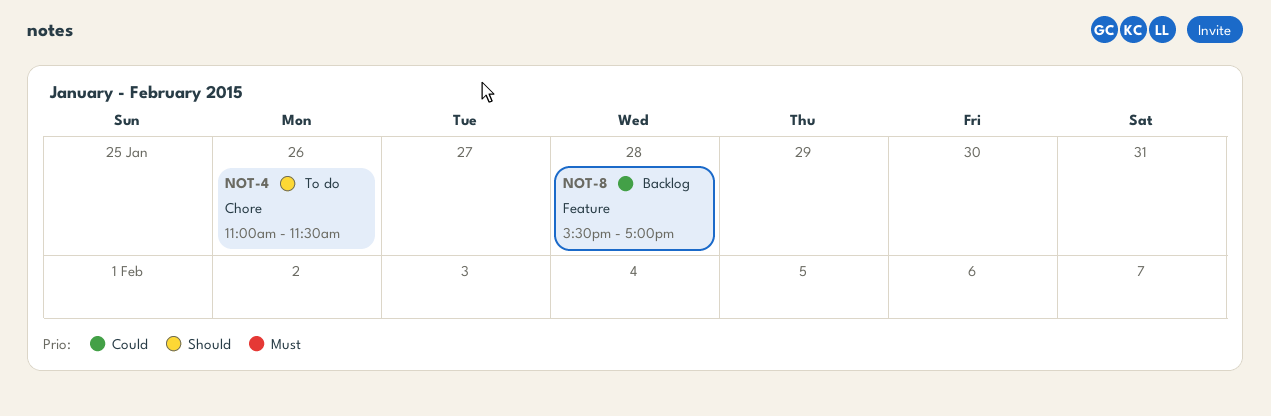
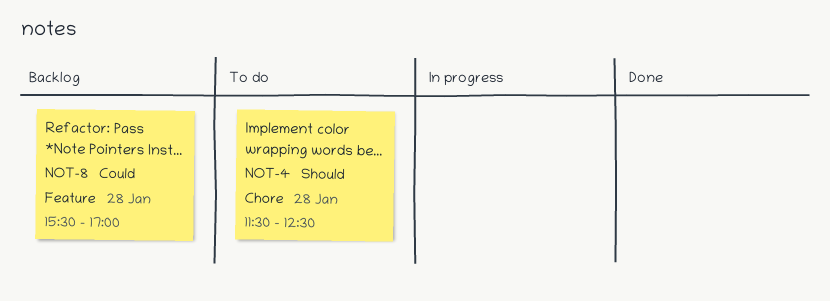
NOT-4, day: Jan 26 -> Jan 28
NOT-4, begins: 11:00 -> 11:30
NOT-4, ends: 11:30 -> 12:30

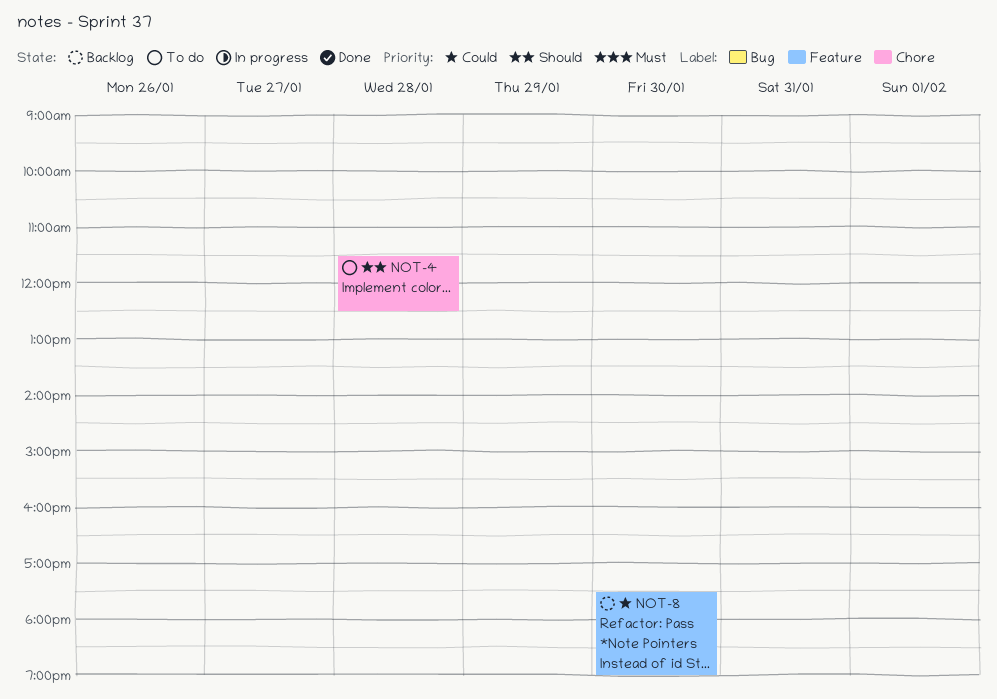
NOT-8, day: Jan 28 -> Jan 30
NOT-8, begins: 15:30 -> 17:30
NOT-8, ends: 17:00 -> 19:00

